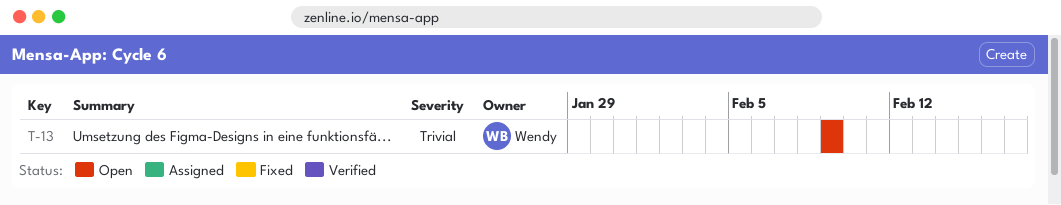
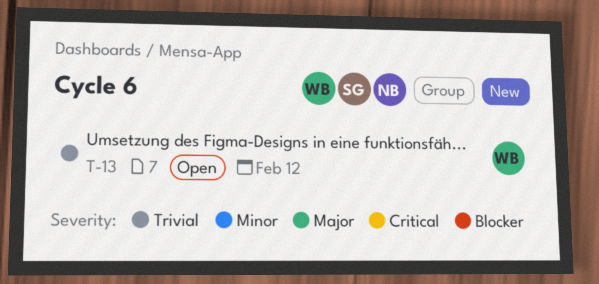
T-13, due: Feb 9 -> Feb 12

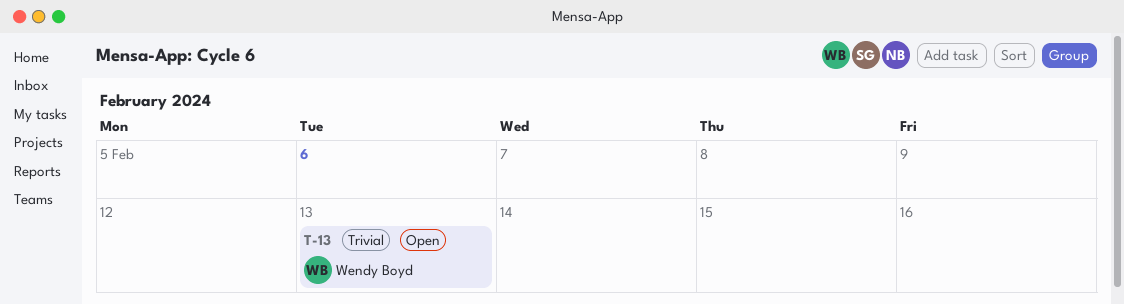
T-13, due: Feb 12 -> Feb 13

